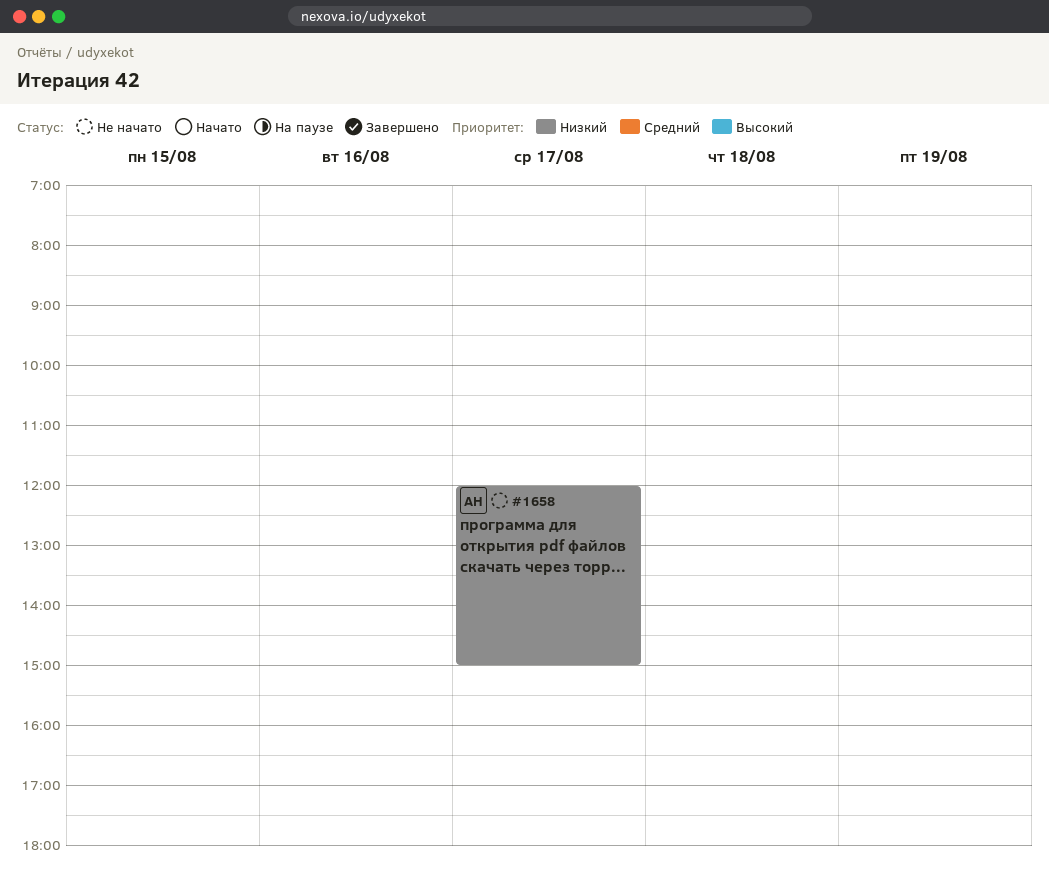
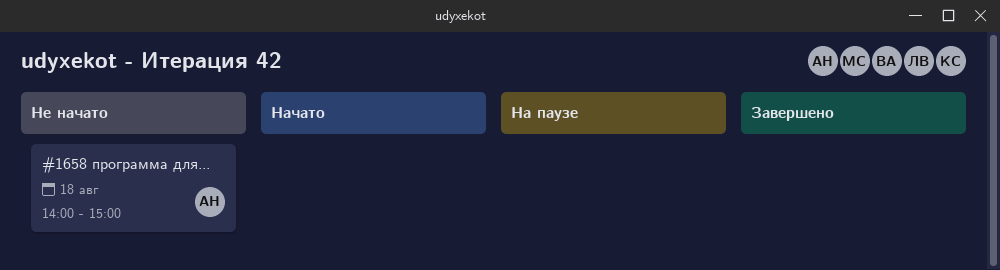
#1658, day: Aug 17 -> Aug 18
#1658, begins: 12:00 -> 14:00

